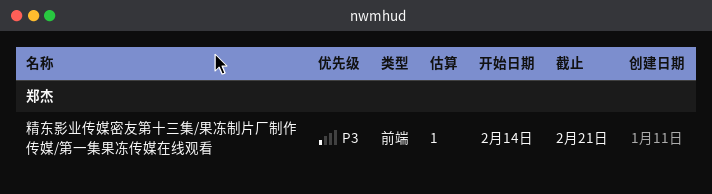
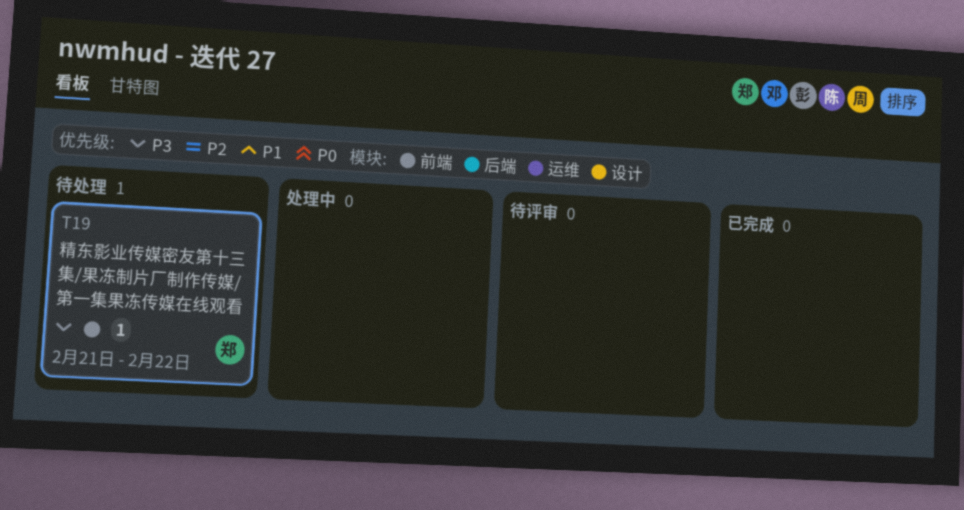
精东影业传媒密友第十三集/果冻制片厂制作传媒/第一集果冻传媒在线观看, start: Feb 14 -> Feb 21
精东影业传媒密友第十三集/果冻制片厂制作传媒/第一集果冻传媒在线观看, due: Feb 21 -> Feb 22

